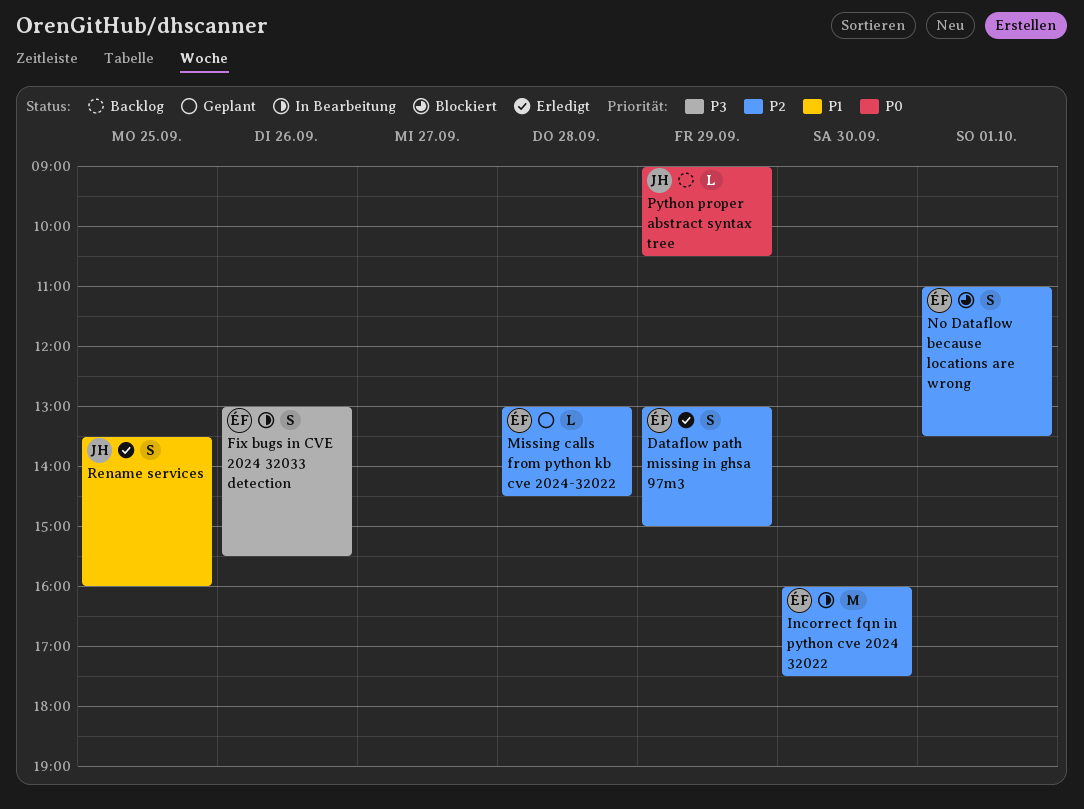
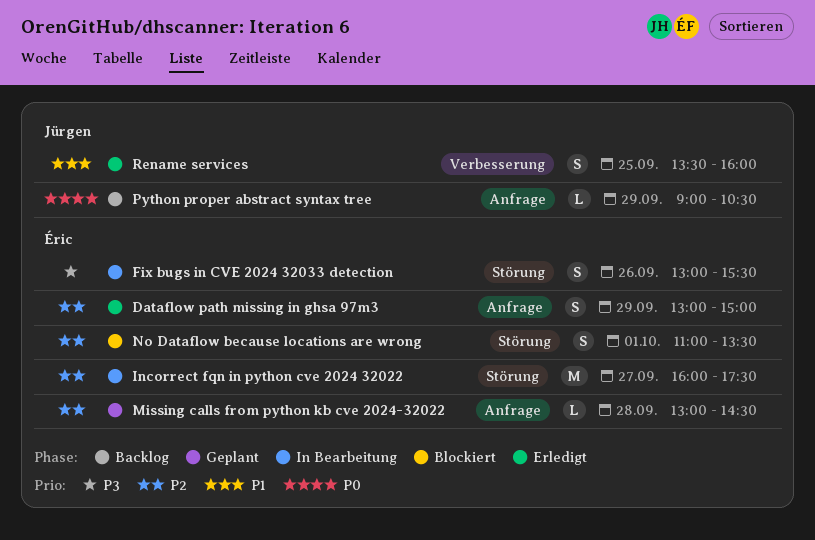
Incorrect fqn in python cve 2024 32022, day: Sep 30 -> Sep 27

